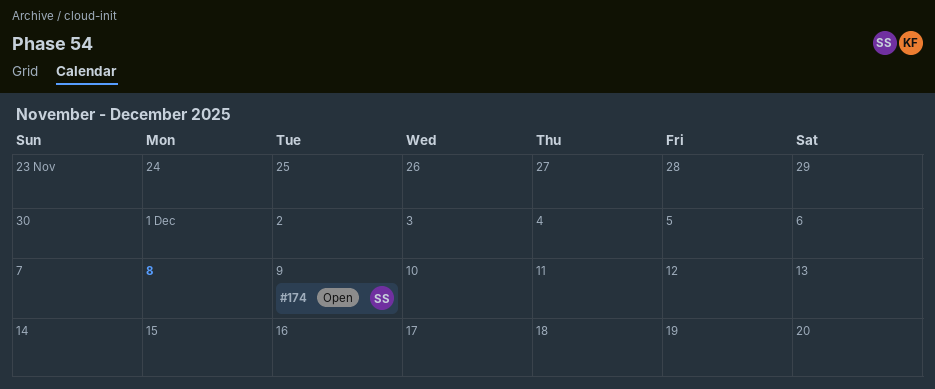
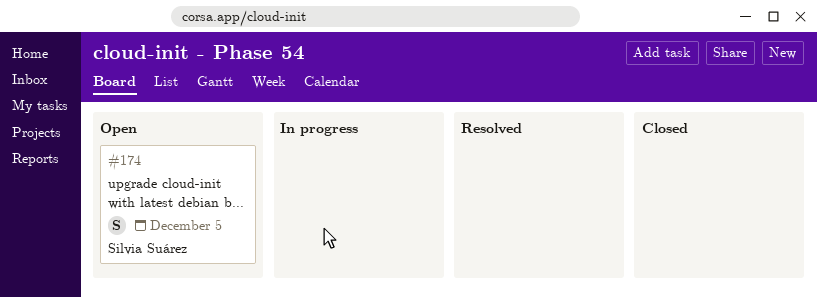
#174, due: Dec 9 -> Dec 5

